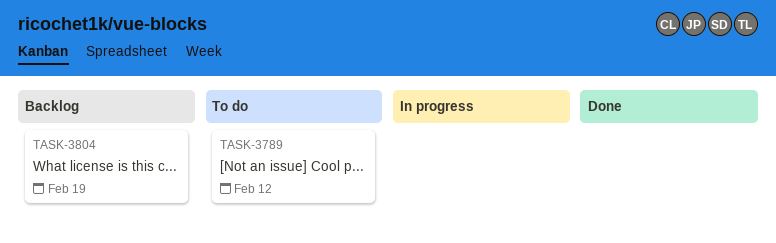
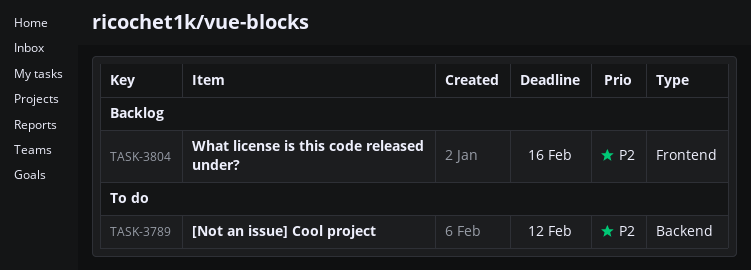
TASK-3804, due: Feb 19 -> Feb 16

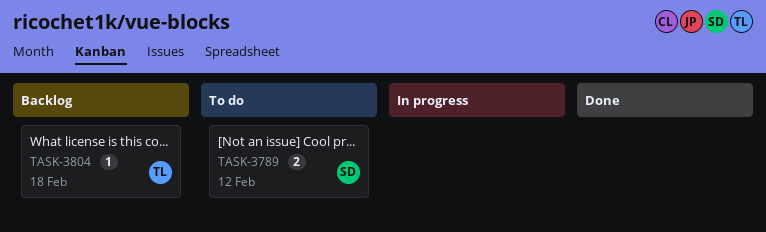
TASK-3804, due: Feb 16 -> Feb 18

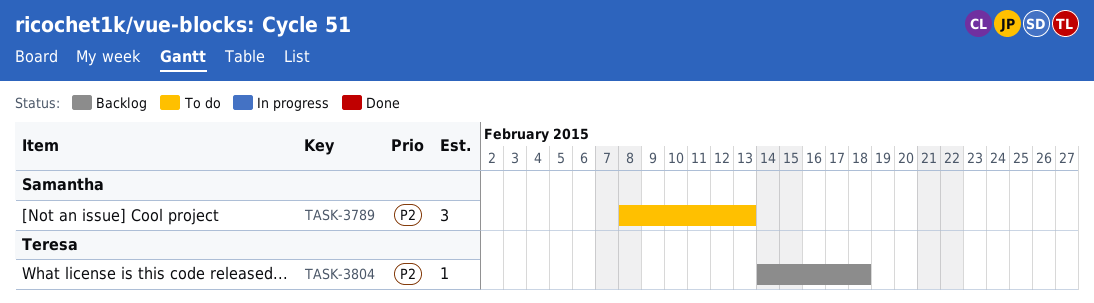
TASK-3789, estimate: 2 -> 3
TASK-3789, due: Feb 12 -> Feb 13

